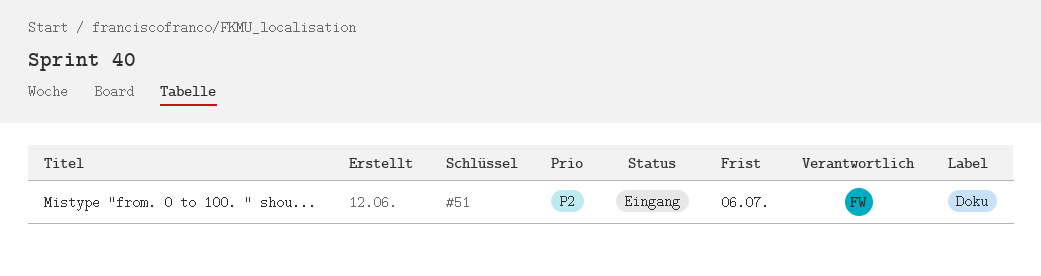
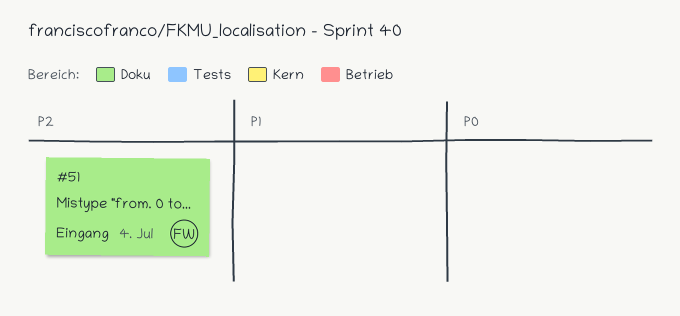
#51, due: Jul 6 -> Jul 4

